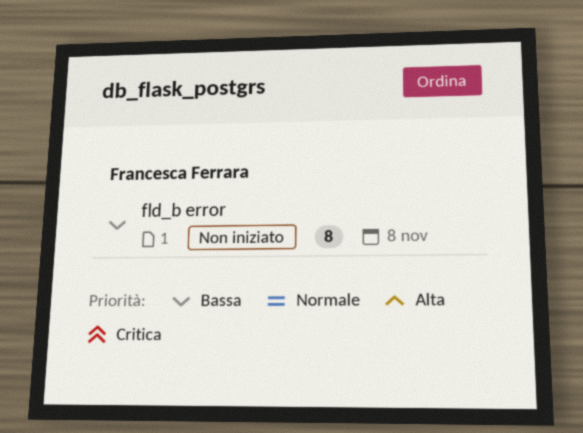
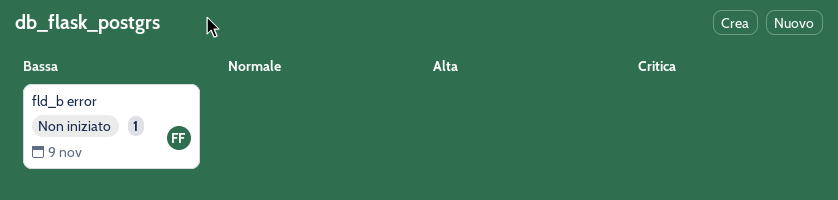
fld_b error, estimate: 8 -> 1
fld_b error, due: Nov 8 -> Nov 9

